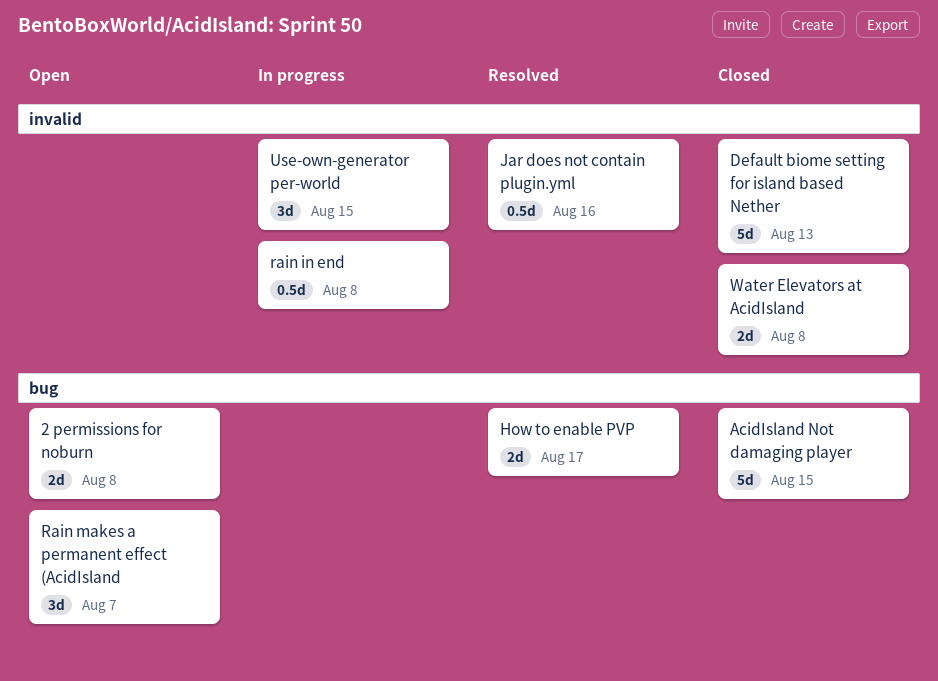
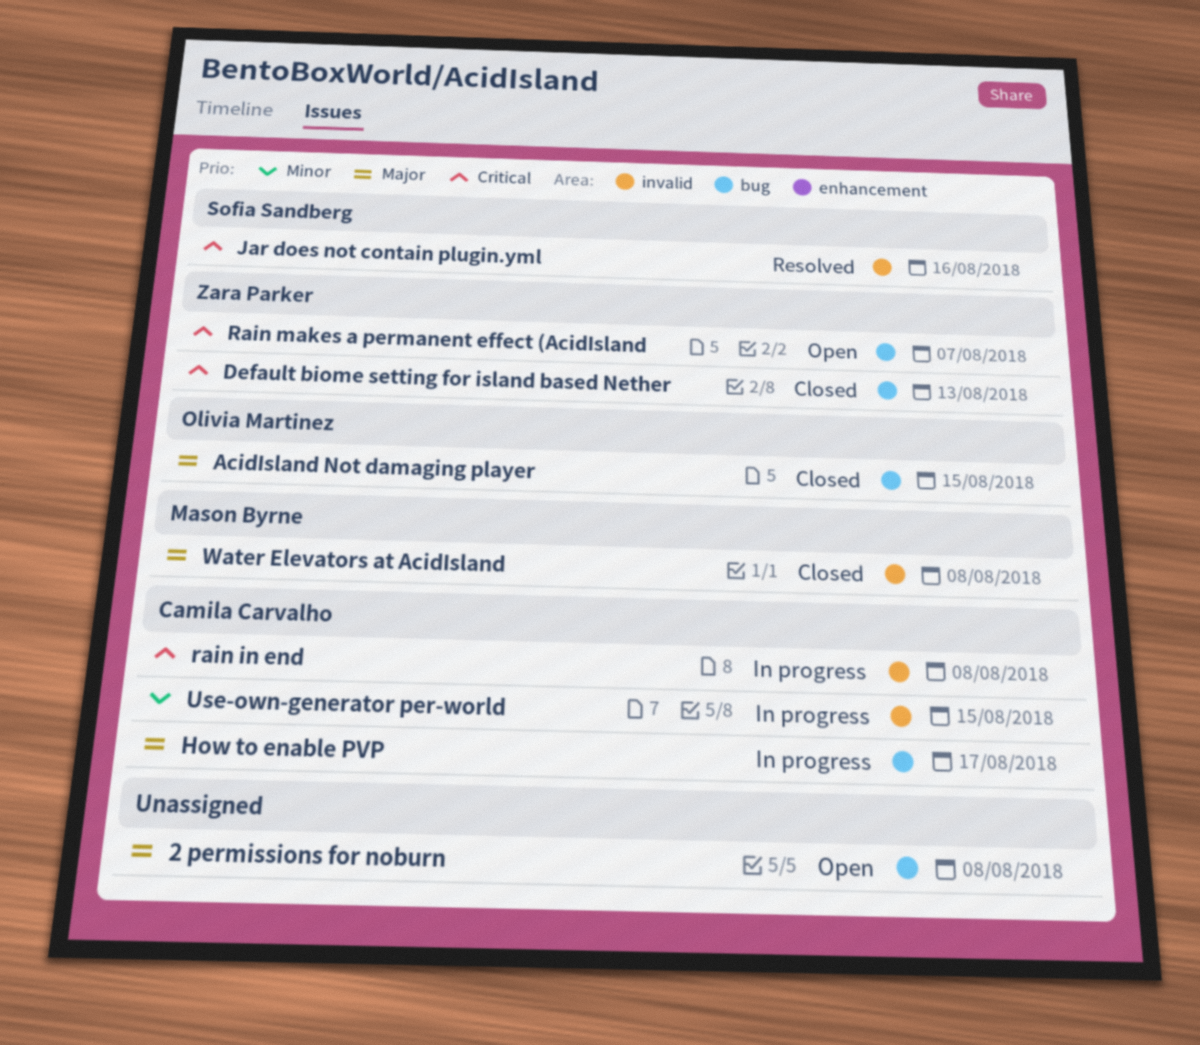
Default biome setting for island based Nether, label: invalid -> bug
How to enable PVP, status: Resolved -> In progress

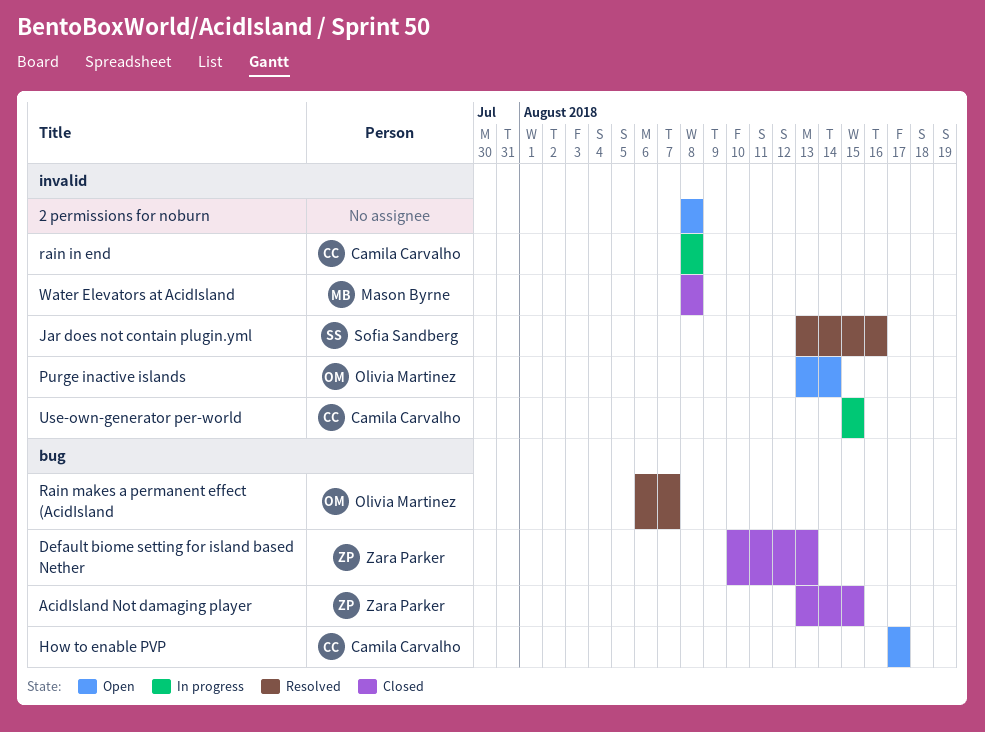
2 permissions for noburn, label: bug -> invalid
AcidIsland Not damaging player, owner: Olivia Martinez -> Zara Parker
How to enable PVP, status: In progress -> Open
Purge inactive islands: none -> present
Rain makes a permanent effect (AcidIsland, status: Open -> Resolved
Rain makes a permanent effect (AcidIsland, owner: Zara Parker -> Olivia Martinez

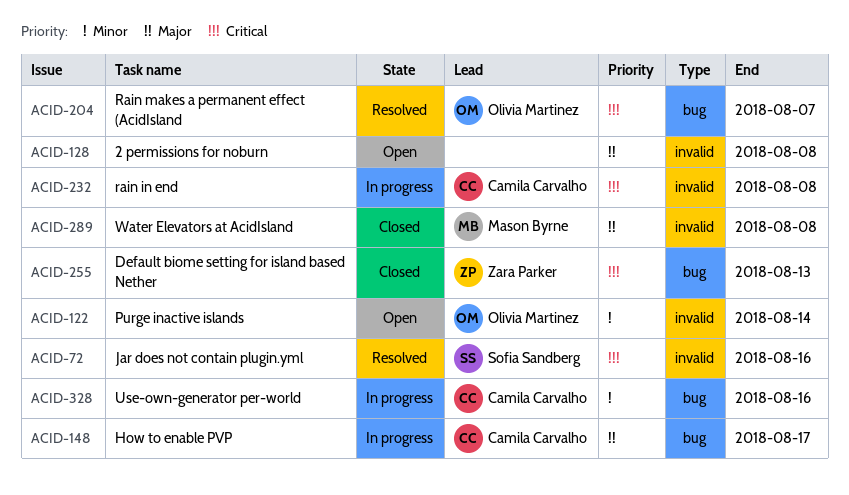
AcidIsland Not damaging player: present -> none
How to enable PVP, status: Open -> In progress
Use-own-generator per-world, label: invalid -> bug
Use-own-generator per-world, due: Aug 15 -> Aug 16

